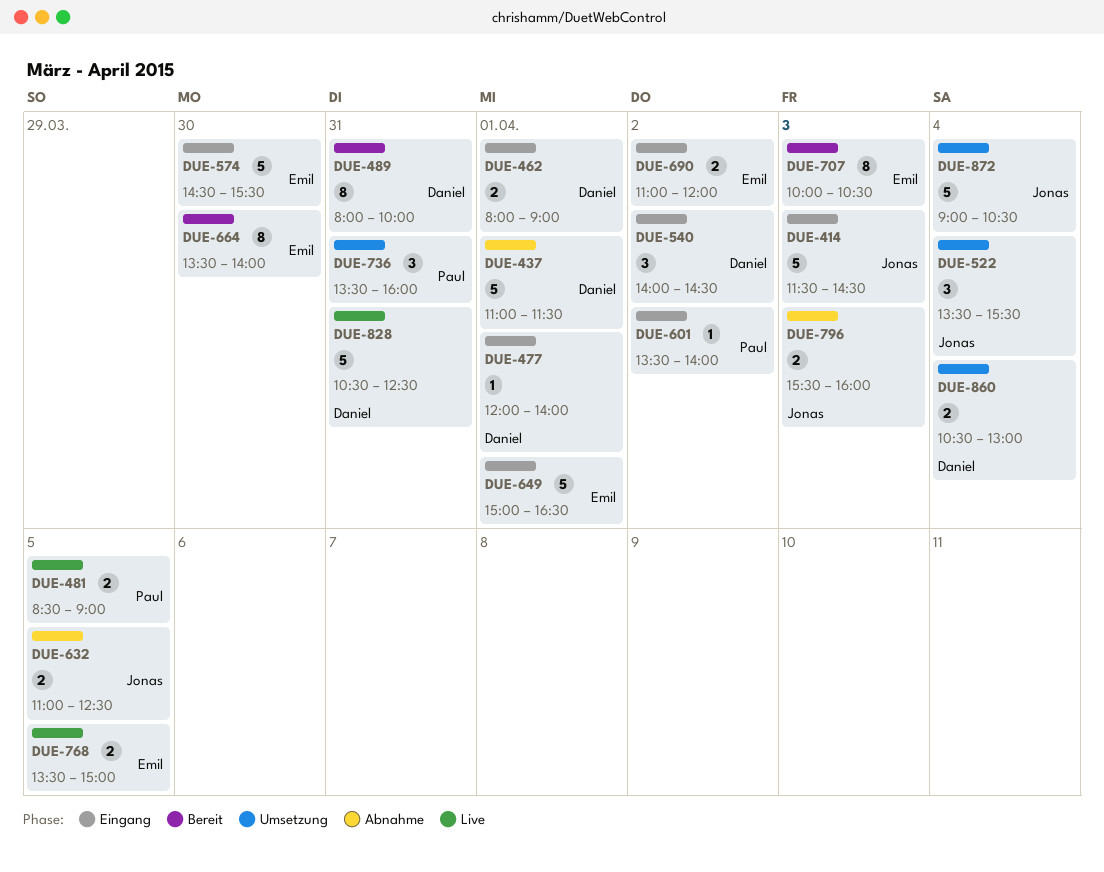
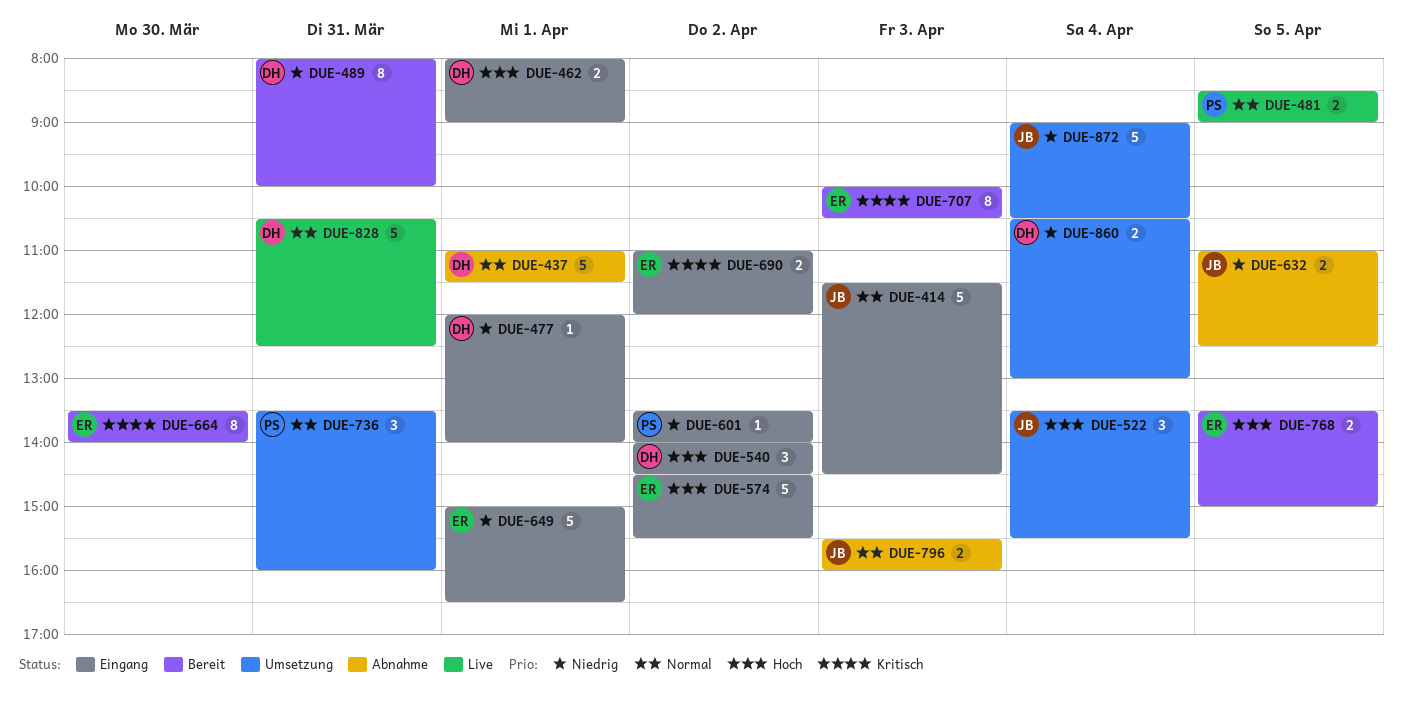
DUE-574, day: Mar 30 -> Apr 2
DUE-768, status: Live -> Bereit

